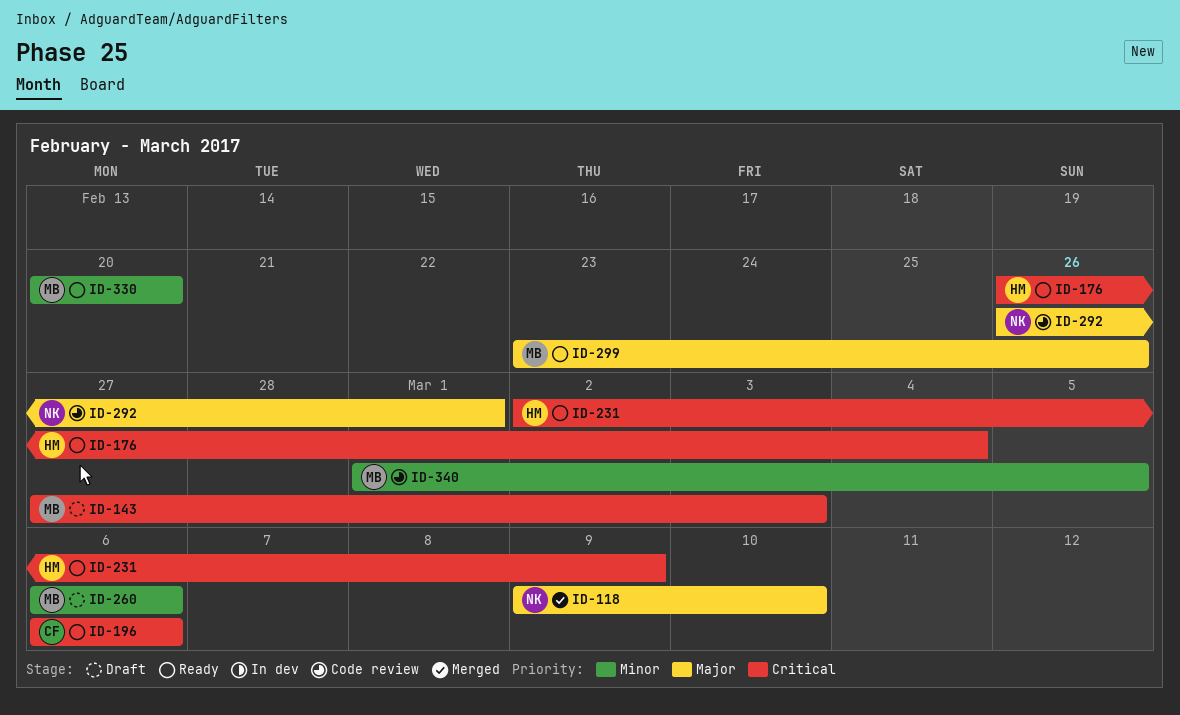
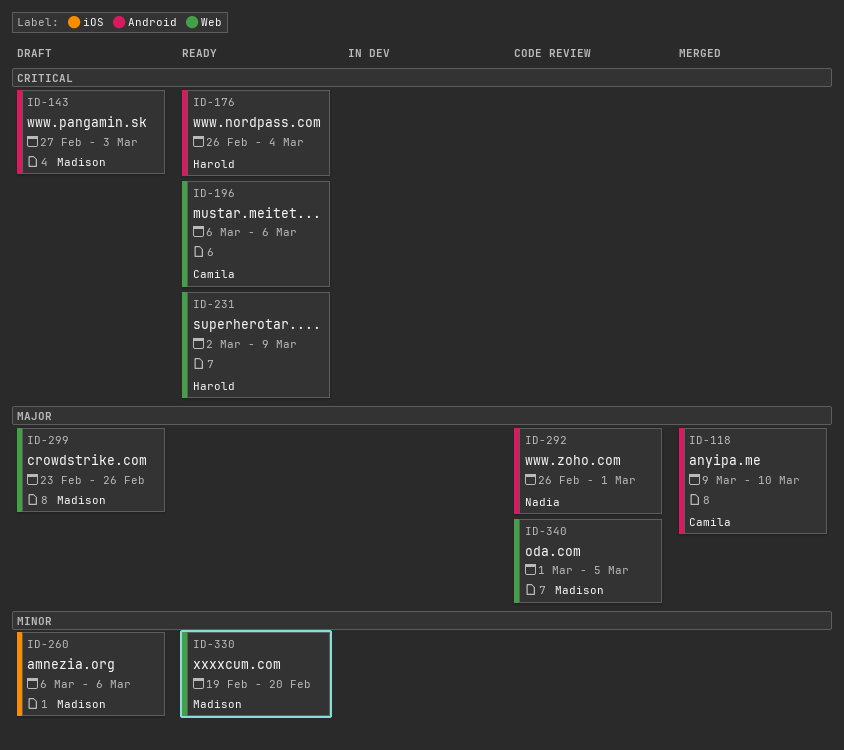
ID-118, owner: Nadia -> Camila
ID-299, status: Ready -> Draft
ID-330, start: Feb 20 -> Feb 19
ID-340, priority: Minor -> Major

